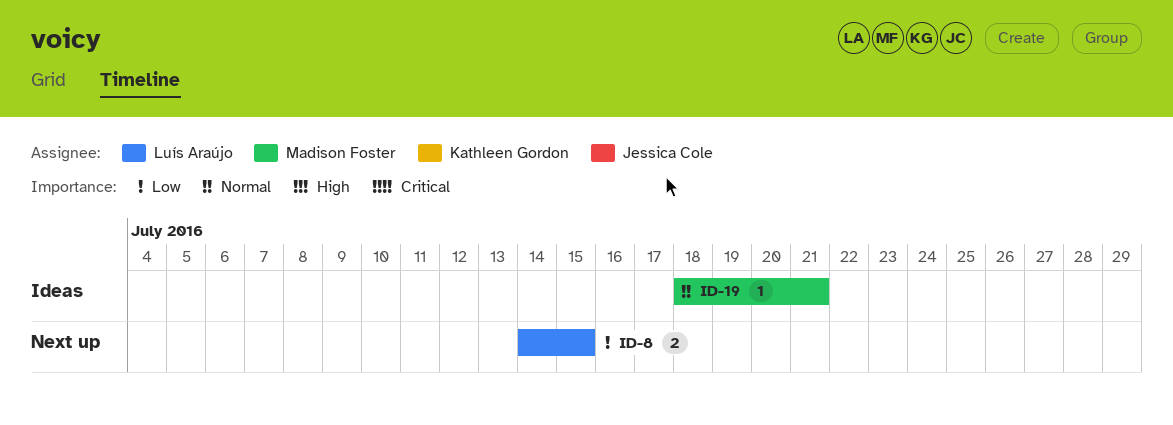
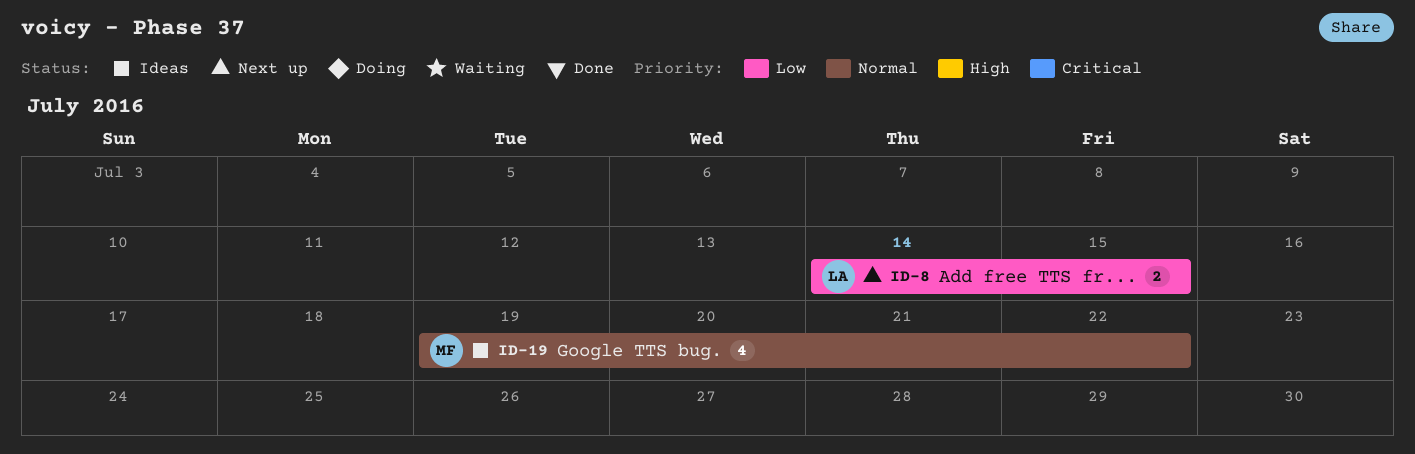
ID-19, estimate: 1 -> 4
ID-19, start: Jul 18 -> Jul 19
ID-19, due: Jul 21 -> Jul 22

